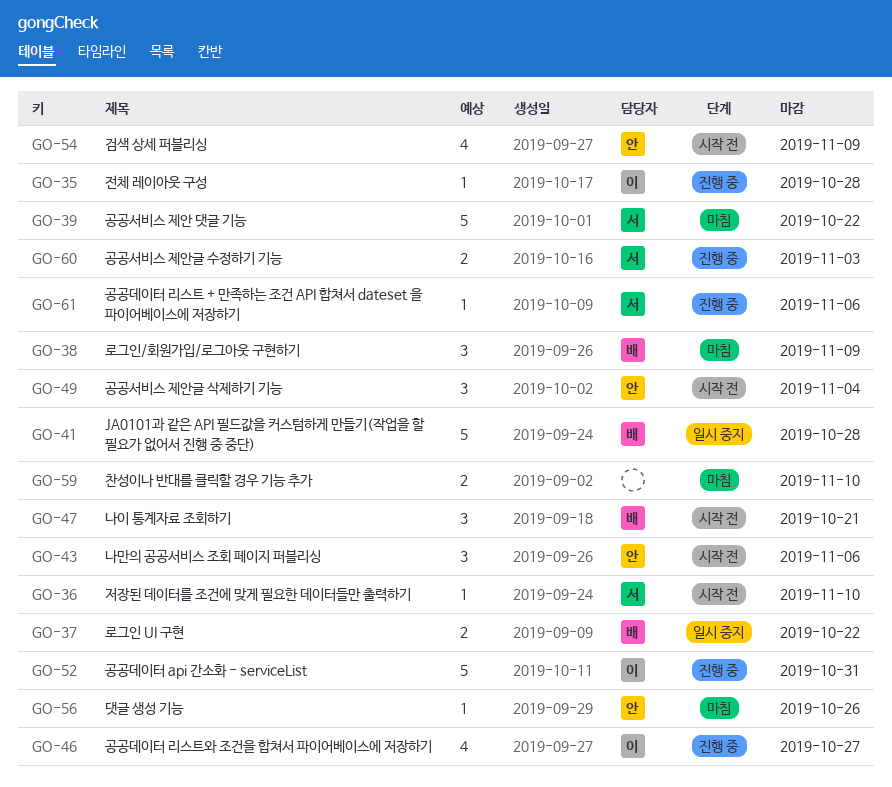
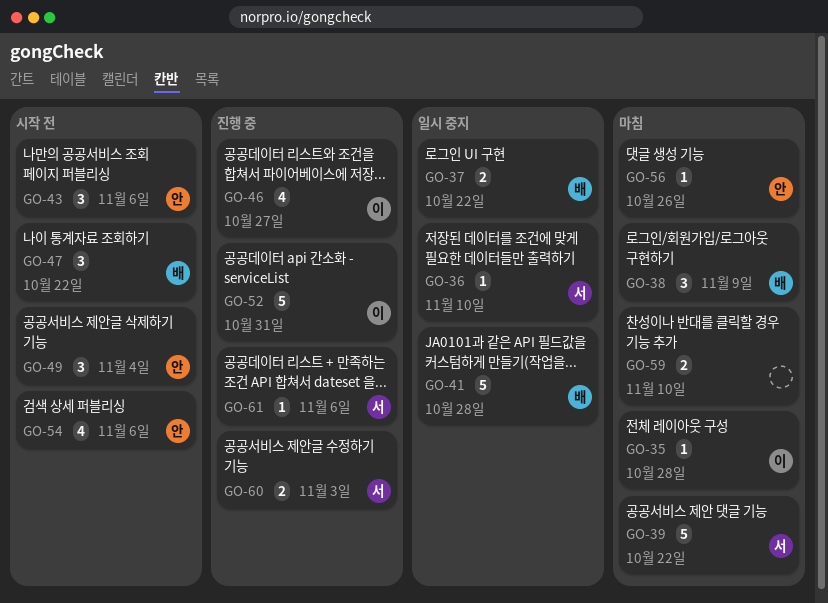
GO-35, status: 진행 중 -> 마침
GO-36, status: 시작 전 -> 일시 중지
GO-47, due: Oct 21 -> Oct 22
GO-54, due: Nov 9 -> Nov 6

